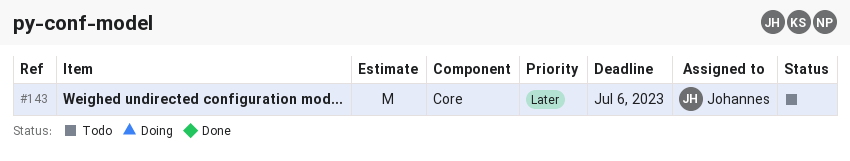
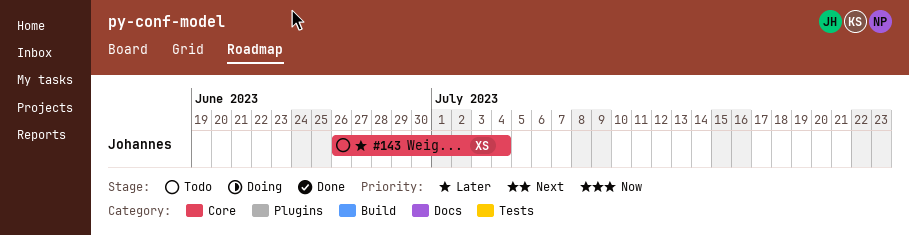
#143, estimate: M -> XS
#143, due: Jul 6 -> Jul 4

